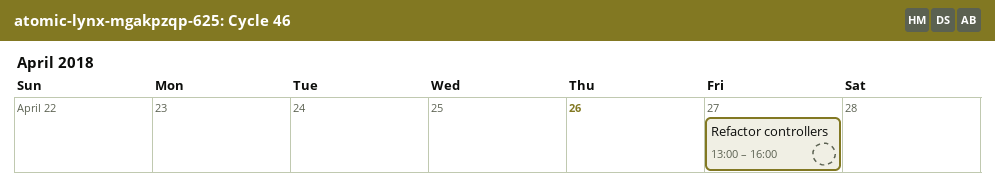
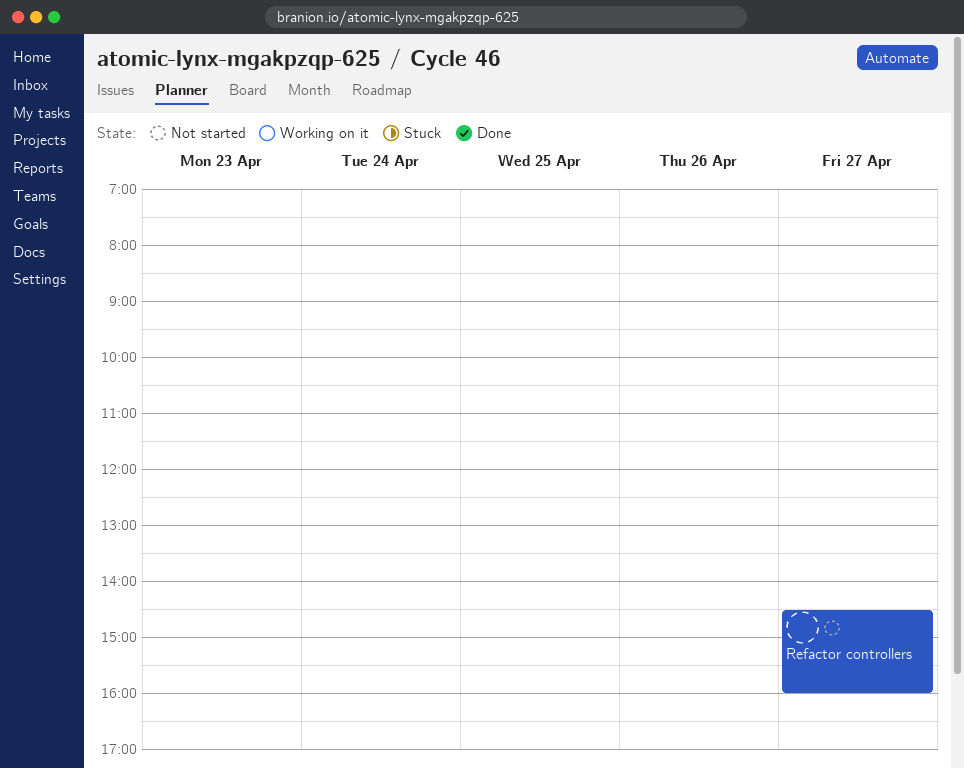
Refactor controllers, begins: 13:00 -> 14:30

